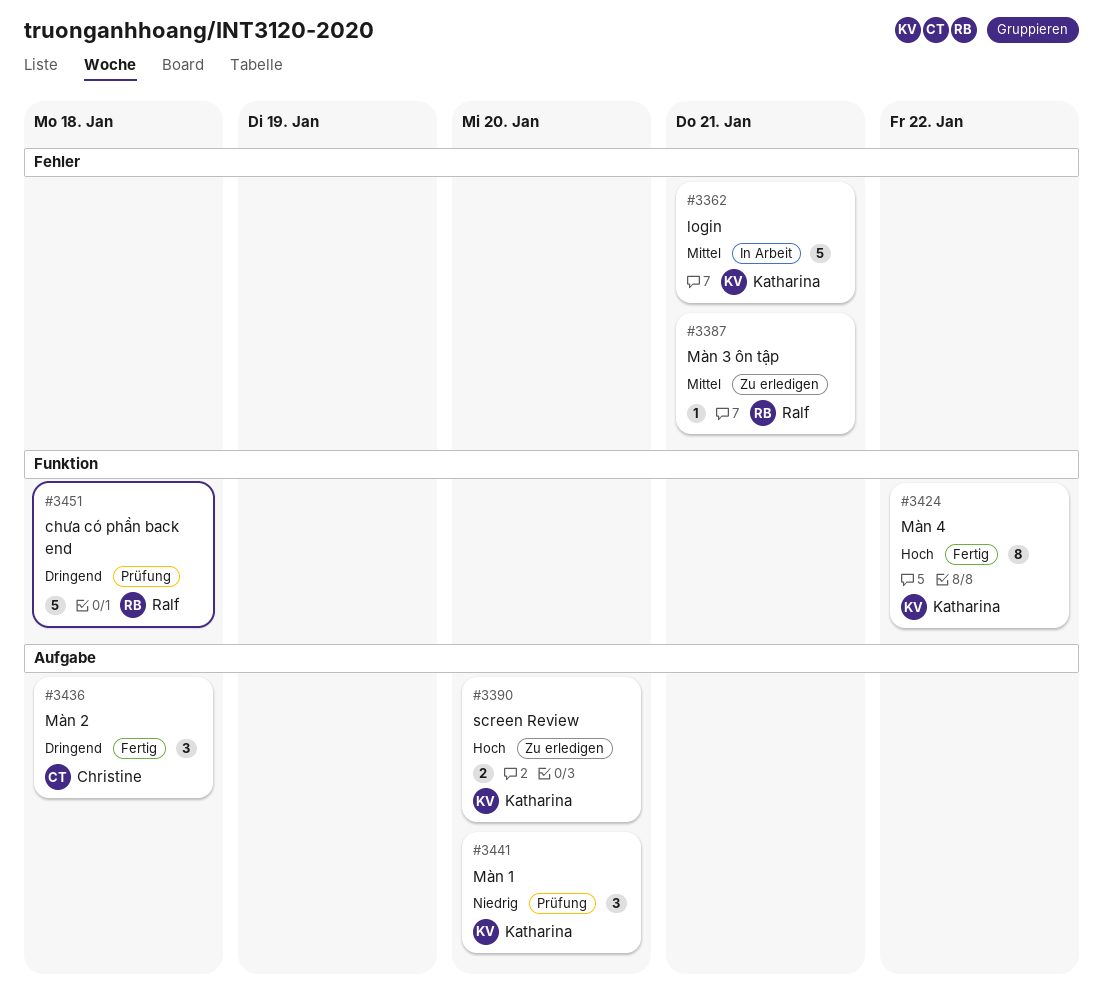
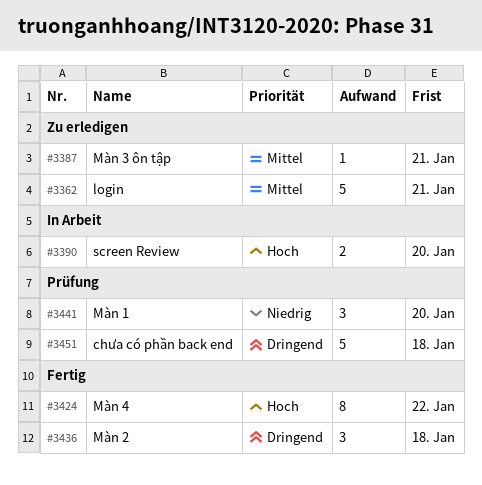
#3362, status: In Arbeit -> Zu erledigen
#3390, status: Zu erledigen -> In Arbeit

